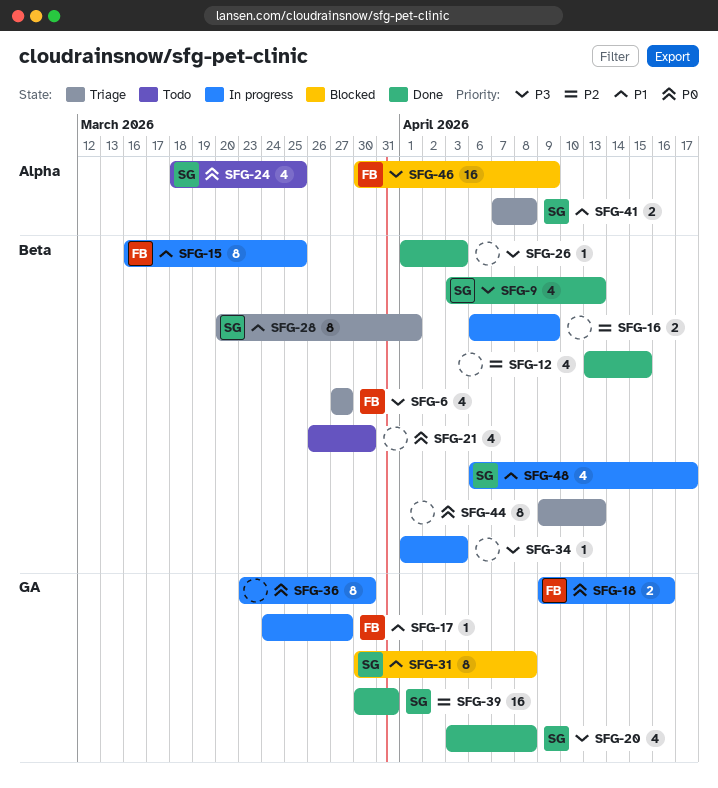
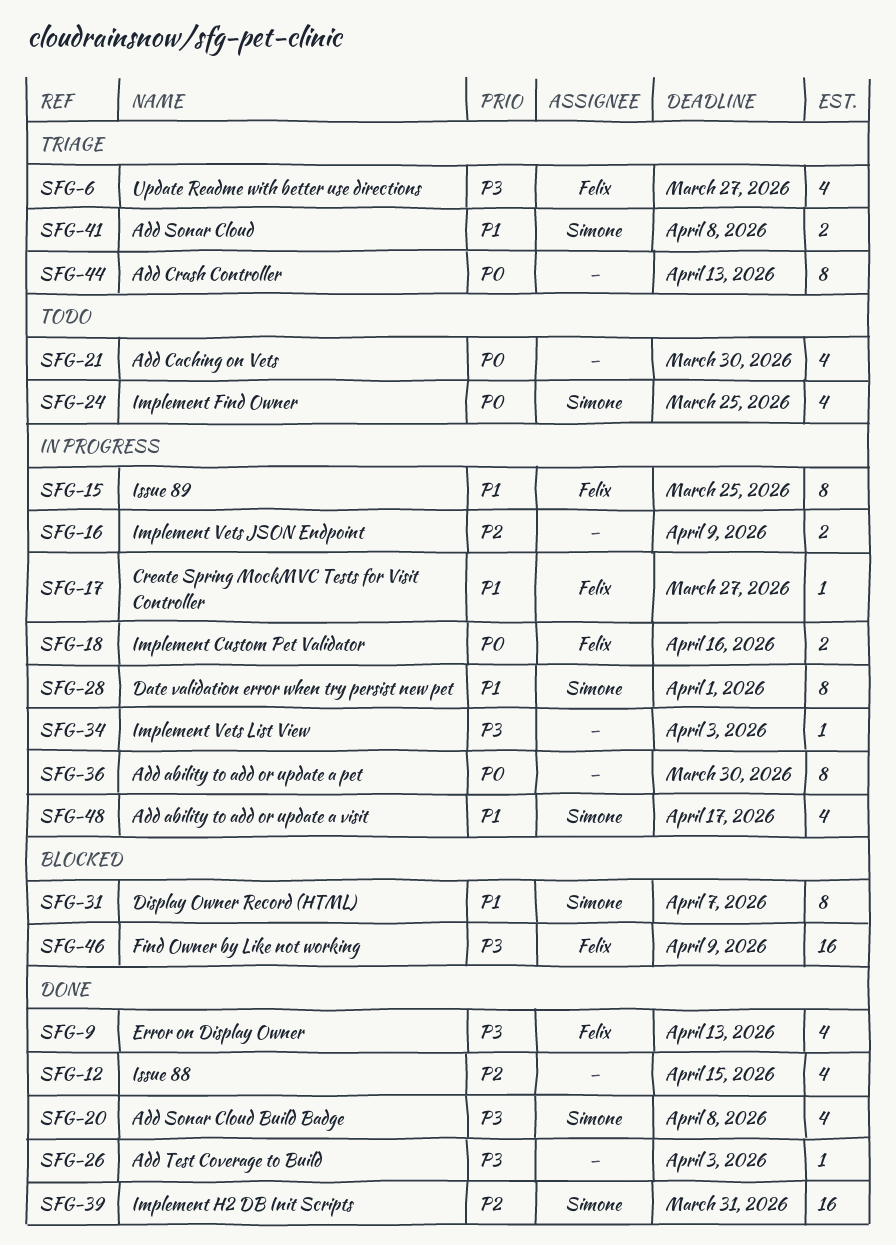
SFG-9, owner: Simone -> Felix
SFG-28, status: Triage -> In progress
SFG-31, due: Apr 8 -> Apr 7

